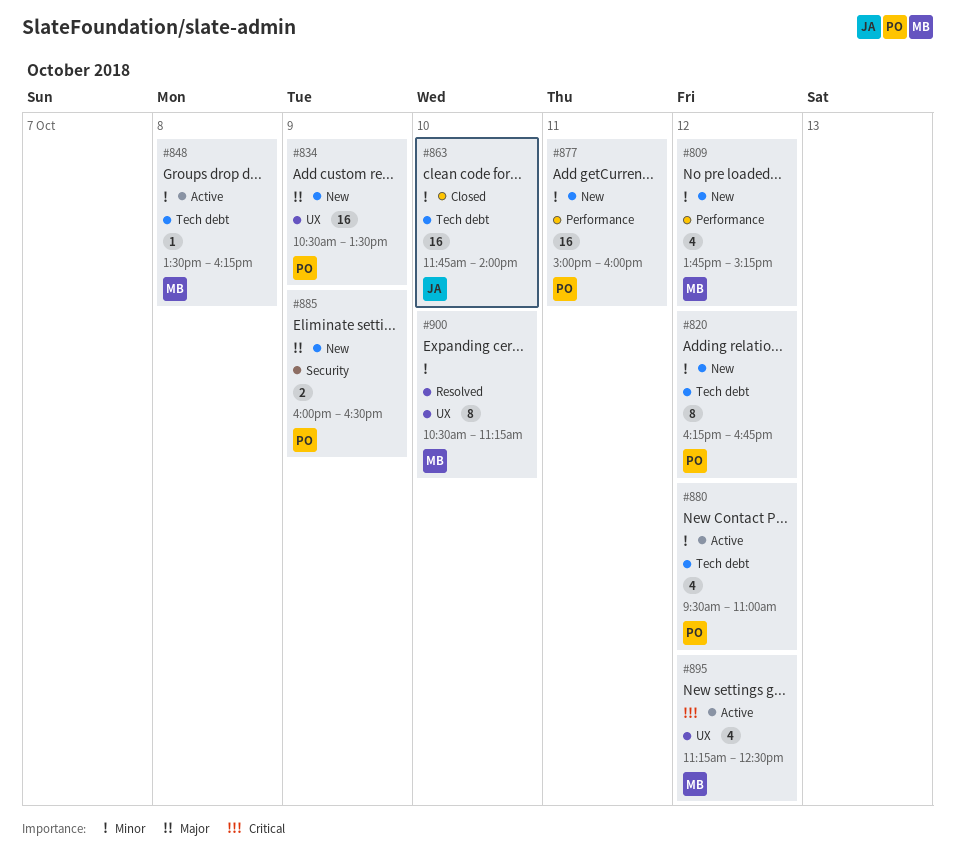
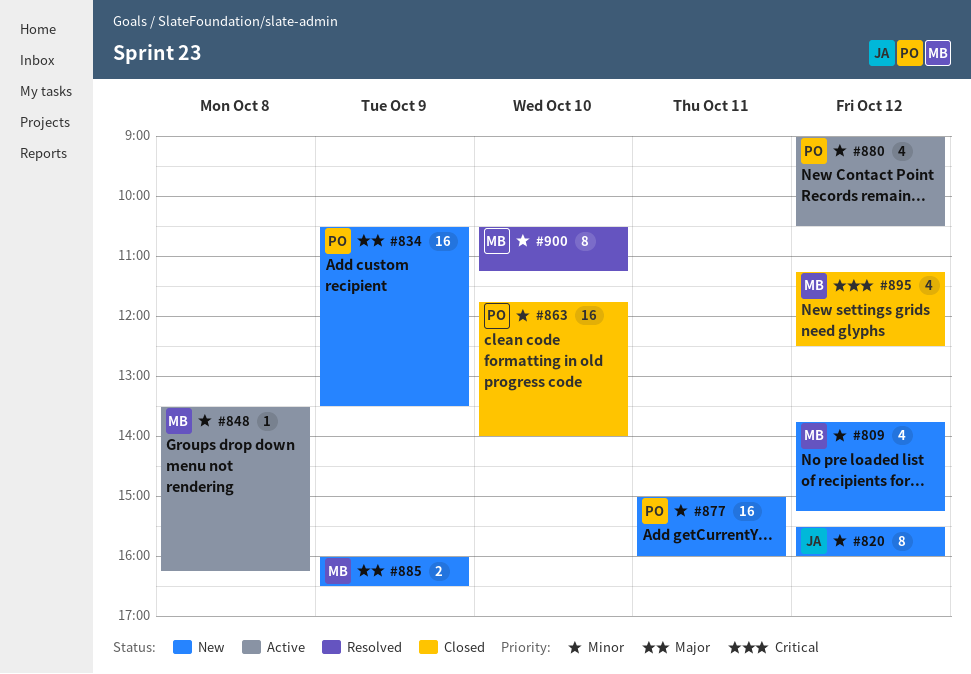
#820, owner: PO -> JA
#820, begins: 16:15 -> 15:30
#820, ends: 16:45 -> 16:00
#863, owner: JA -> PO
#880, begins: 09:30 -> 09:00
#880, ends: 11:00 -> 10:30
#885, owner: PO -> MB
#895, status: Active -> Closed

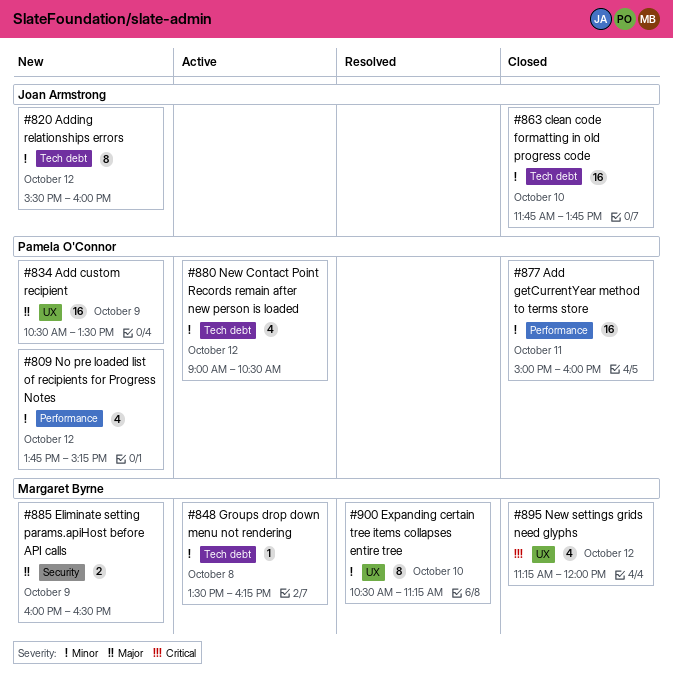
#809, owner: Margaret Byrne -> Pamela O'Connor
#863, owner: Pamela O'Connor -> Joan Armstrong
#863, ends: 14:00 -> 13:45
#877, status: New -> Closed
#895, ends: 12:30 -> 12:00

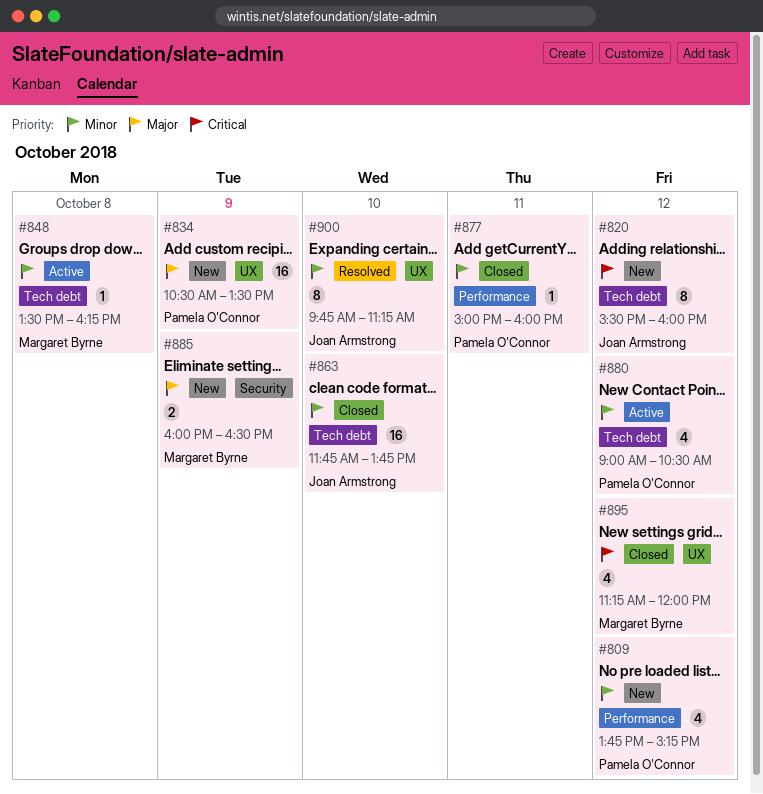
#820, priority: Minor -> Critical
#877, estimate: 16 -> 1
#900, owner: Margaret Byrne -> Joan Armstrong
#900, begins: 10:30 -> 09:45

